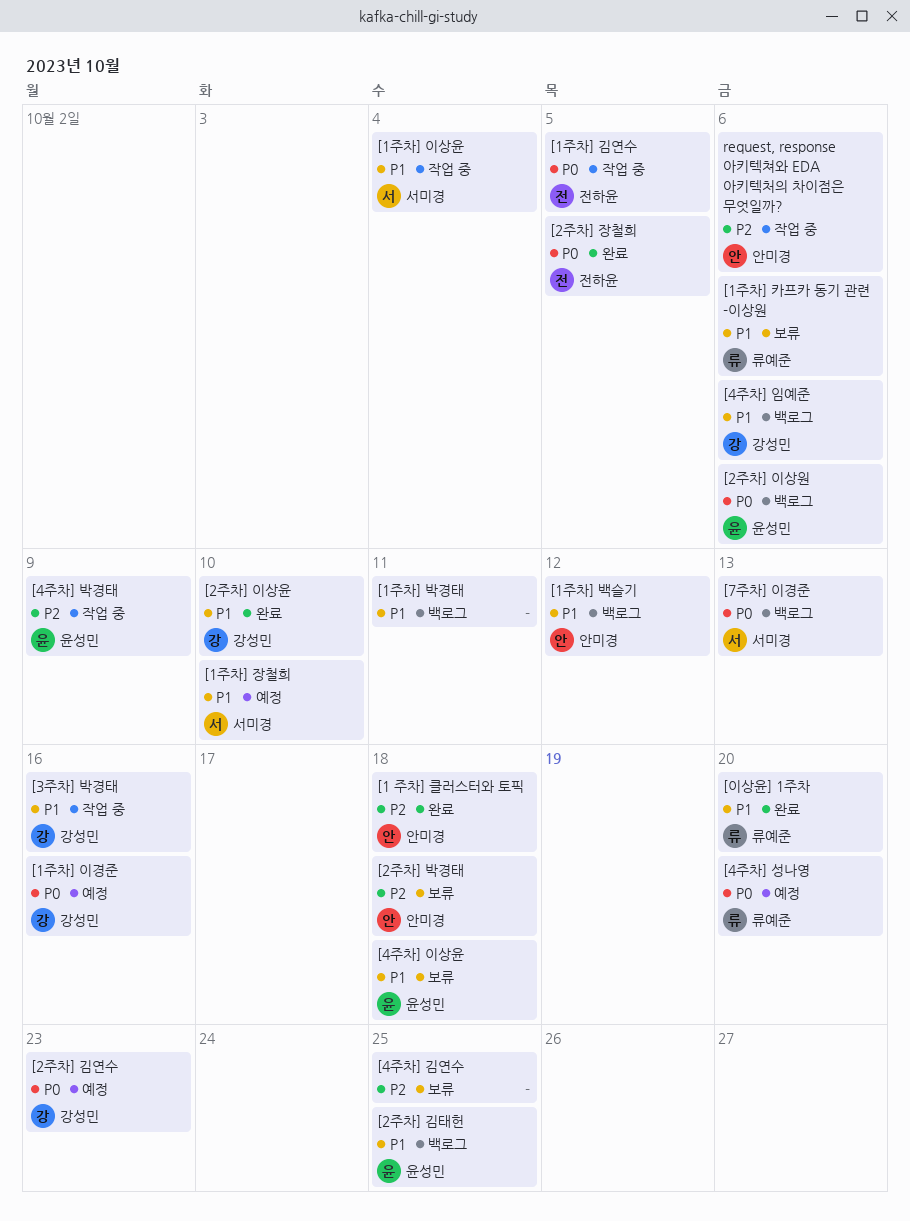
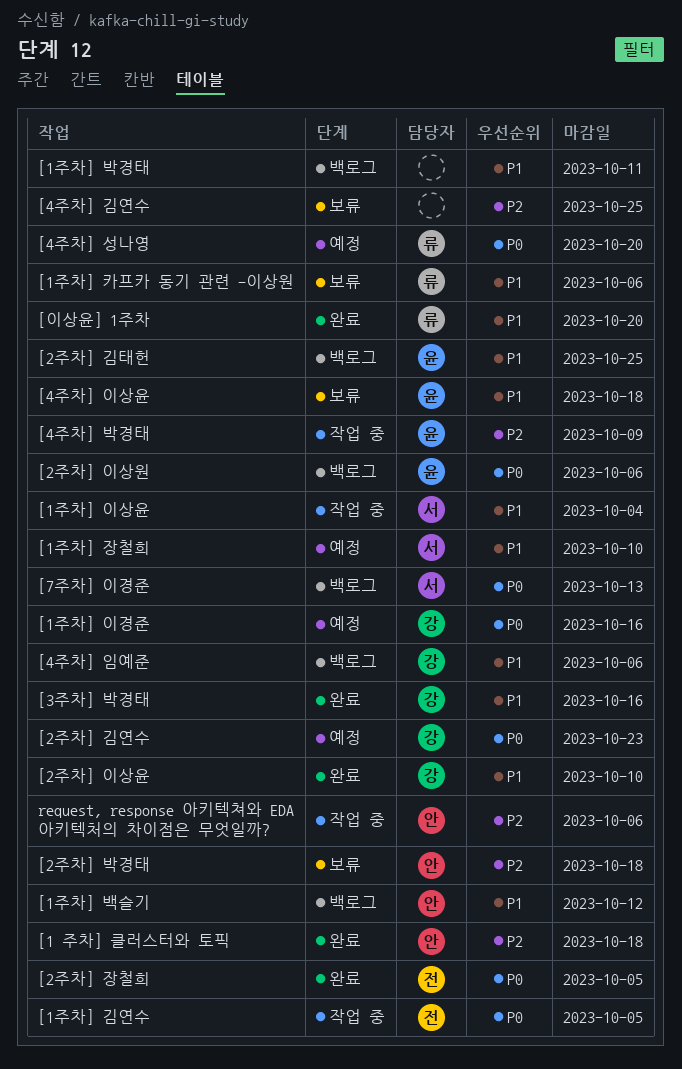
[3주차] 박경태, status: 작업 중 -> 완료

